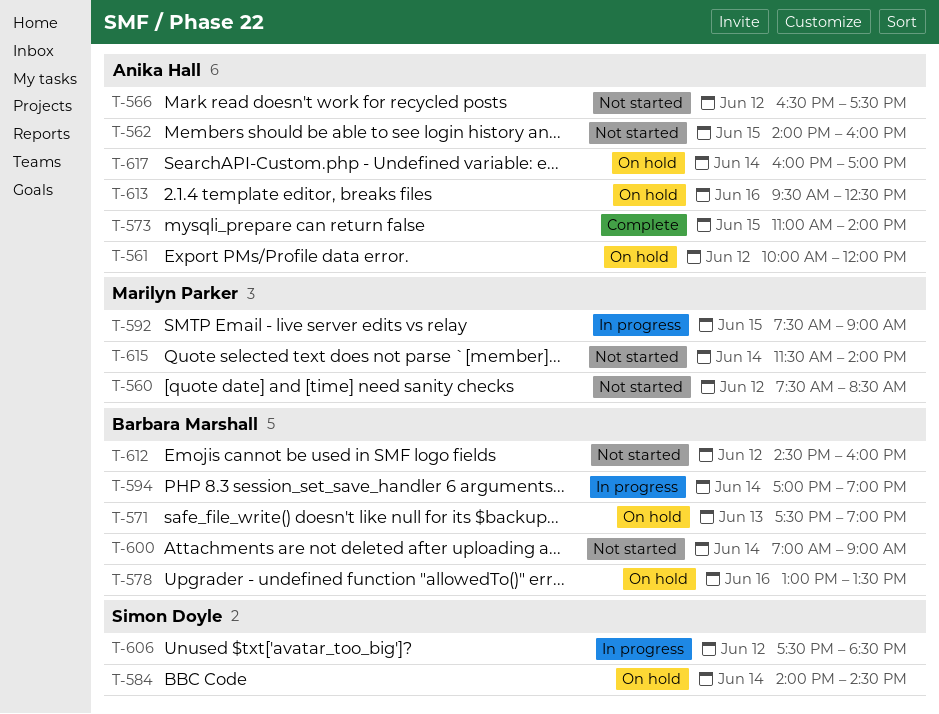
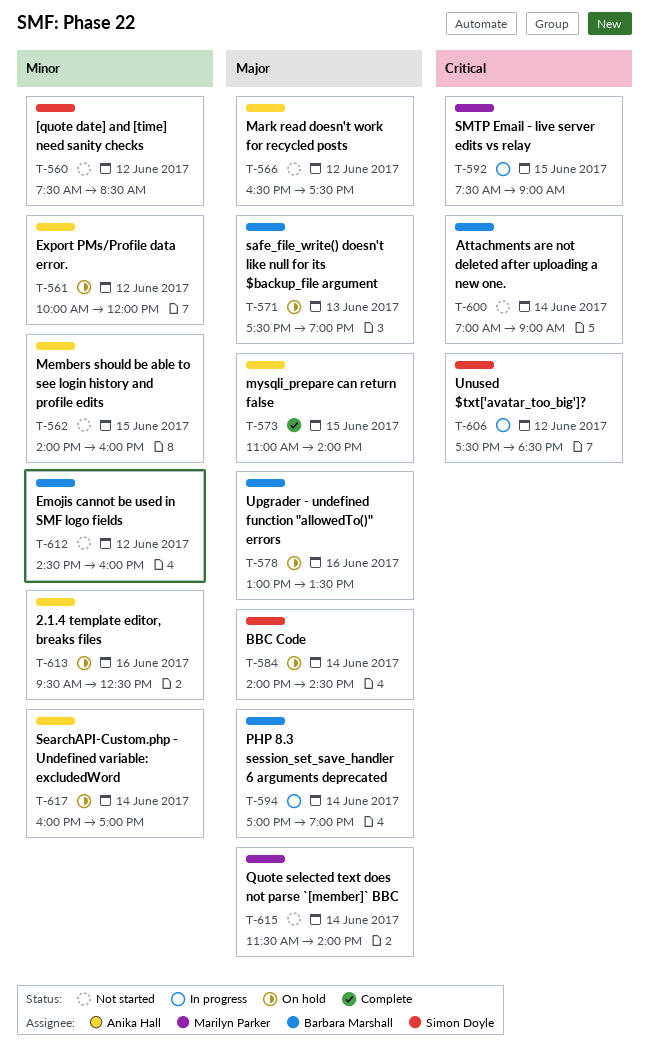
T-560, owner: Marilyn Parker -> Simon Doyle

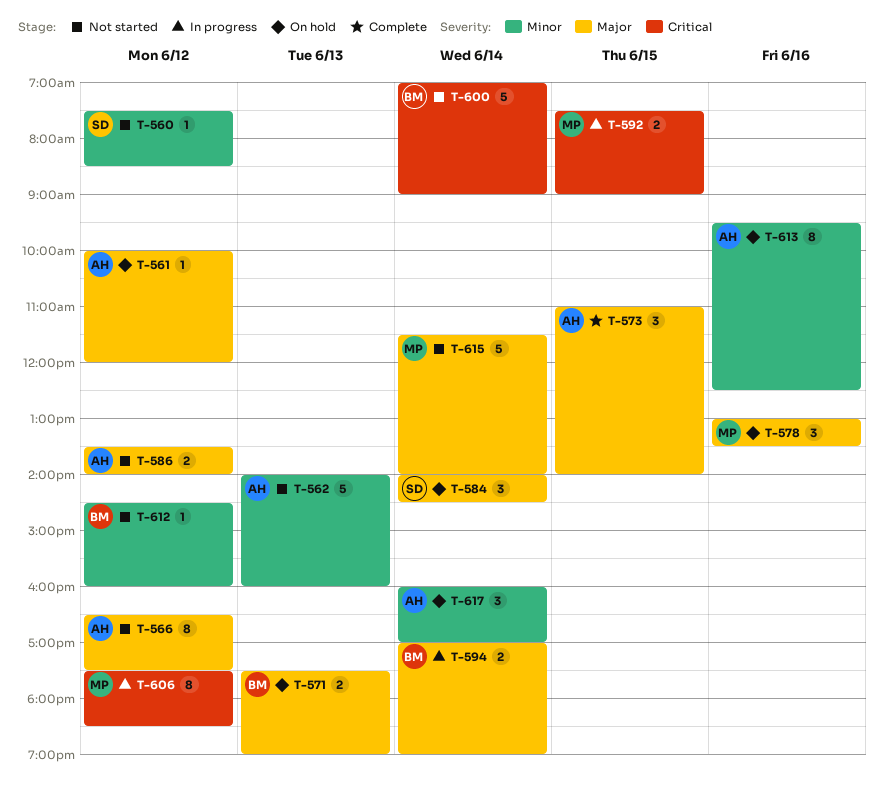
T-561, priority: Minor -> Major
T-562, day: Jun 15 -> Jun 13
T-578, owner: Barbara Marshall -> Marilyn Parker
T-586: none -> present
T-606, owner: Simon Doyle -> Marilyn Parker

